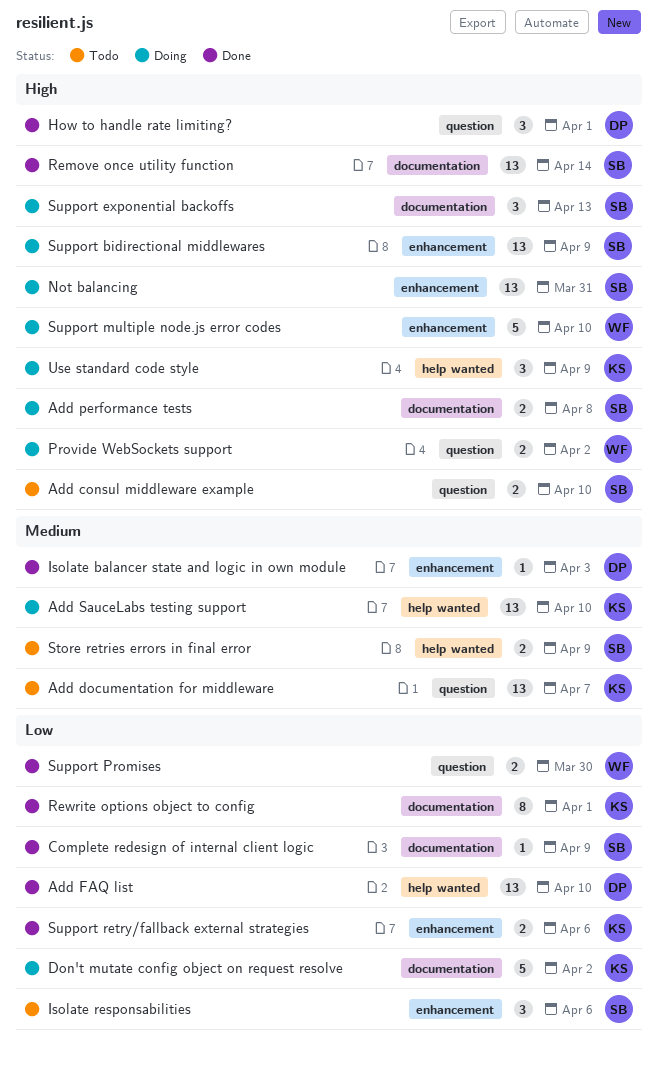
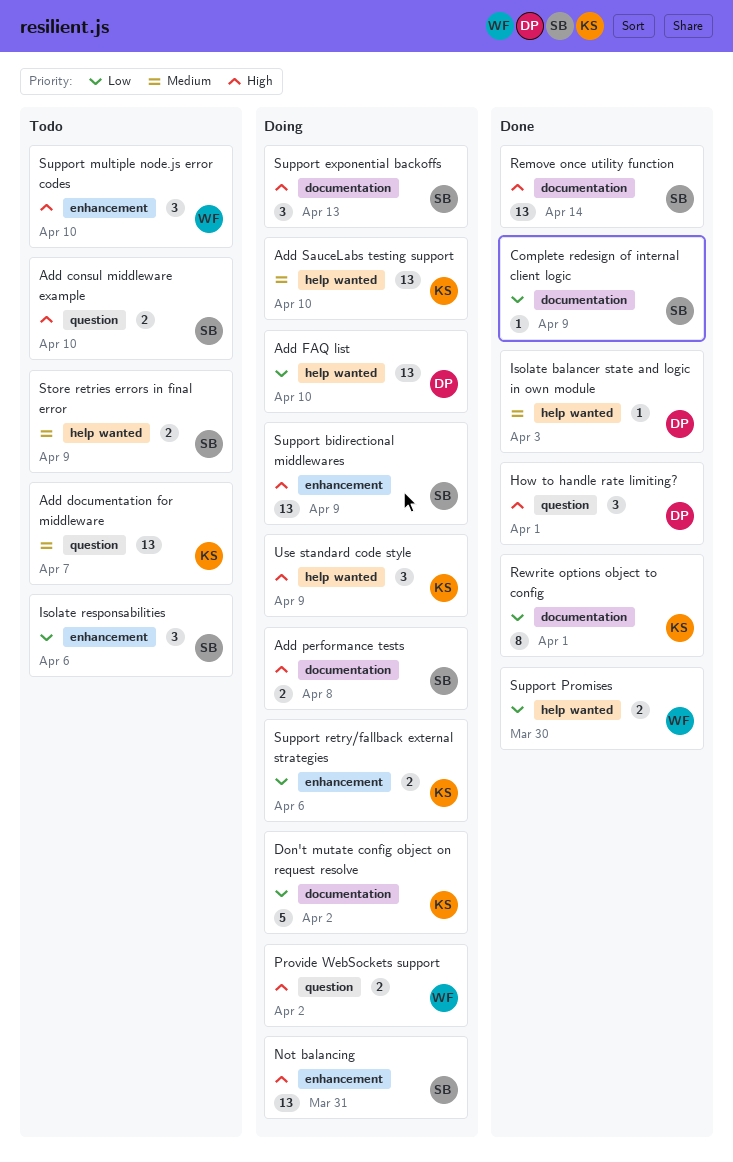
Add FAQ list, status: Done -> Doing
Isolate balancer state and logic in own module, label: enhancement -> help wanted
Support multiple node.js error codes, status: Doing -> Todo
Support multiple node.js error codes, estimate: 5 -> 3
Support Promises, label: question -> help wanted
Support retry/fallback external strategies, status: Done -> Doing

